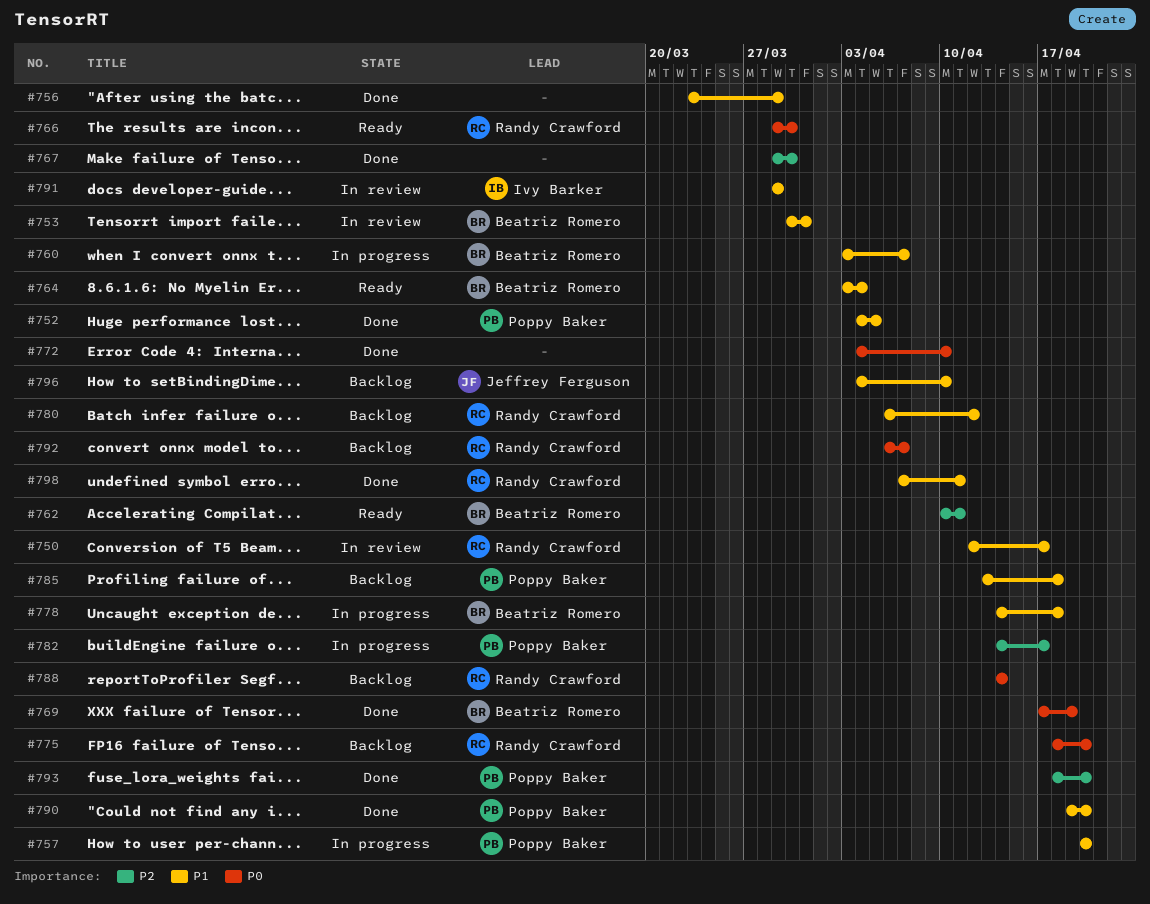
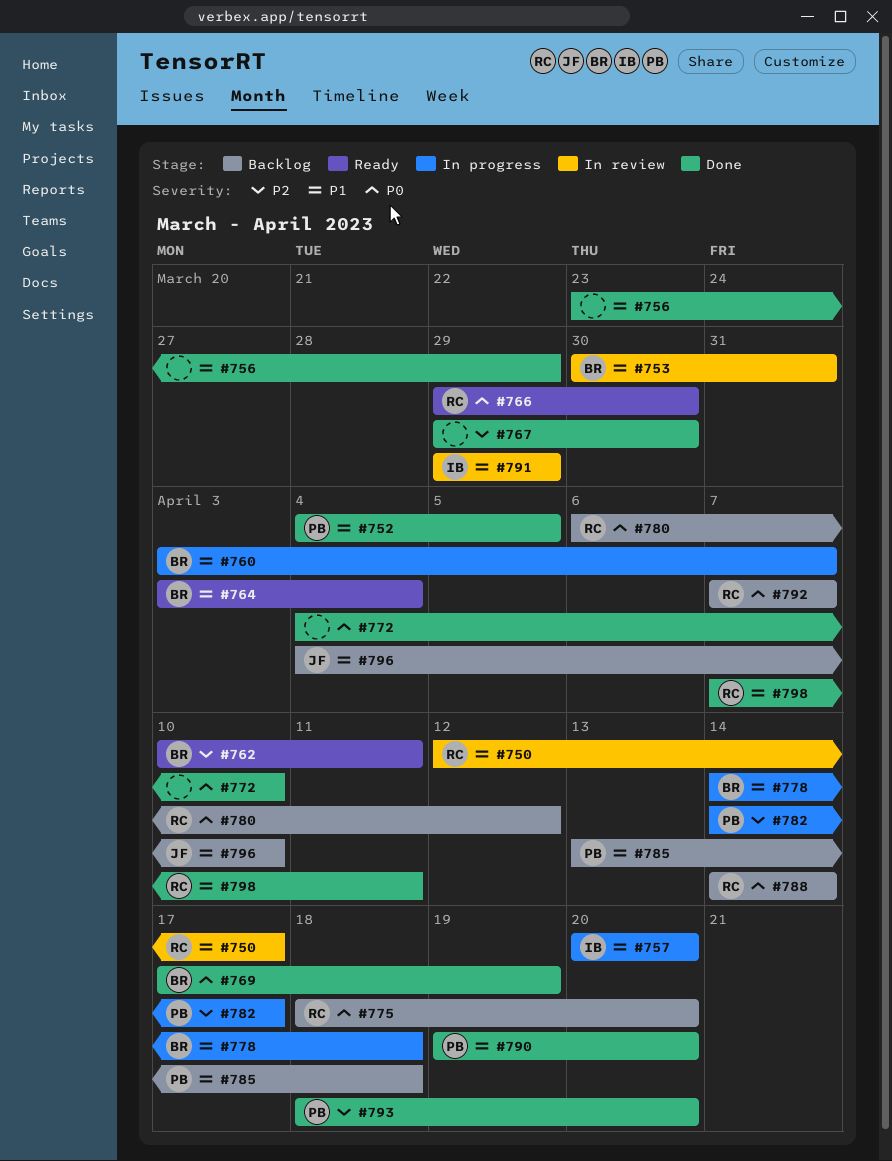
#757, owner: Poppy Baker -> Ivy Barker
#780, priority: P1 -> P0
#792, start: Apr 6 -> Apr 7

